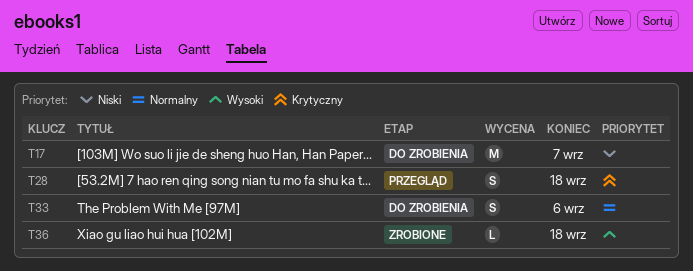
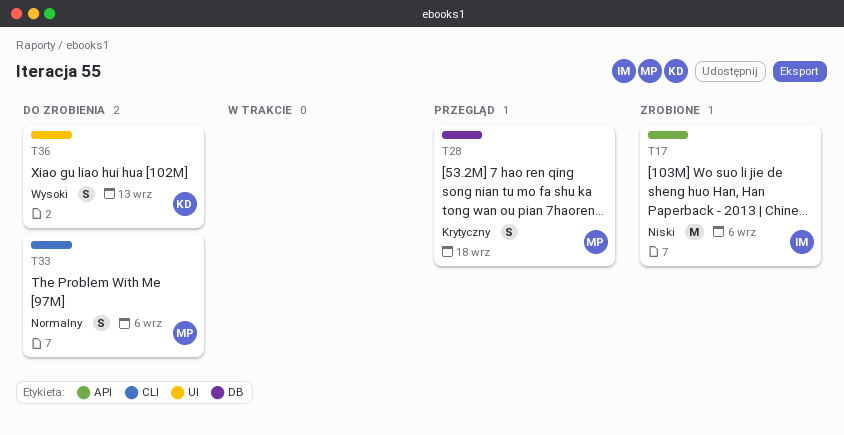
T17, status: Do zrobienia -> Zrobione
T17, due: Sep 7 -> Sep 6
T36, status: Zrobione -> Do zrobienia
T36, estimate: L -> S
T36, due: Sep 18 -> Sep 13

